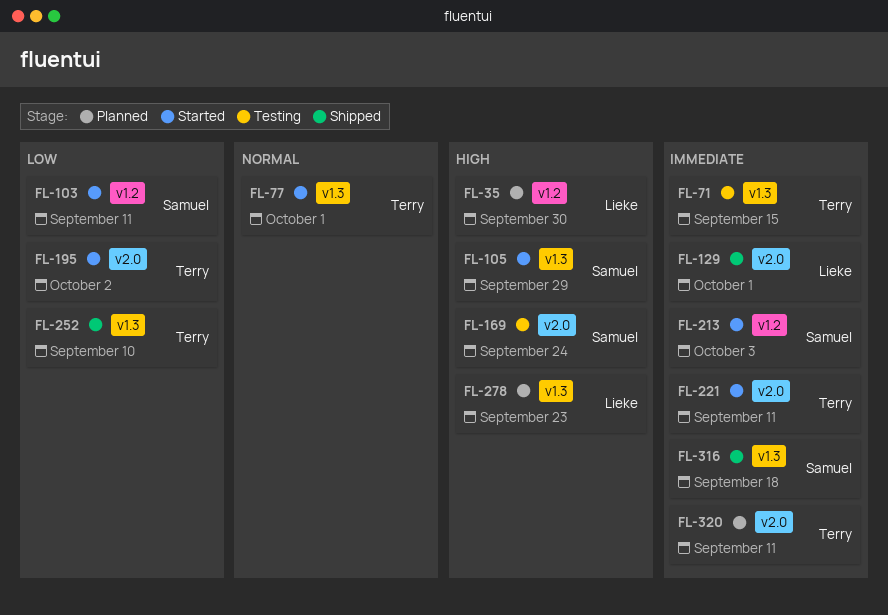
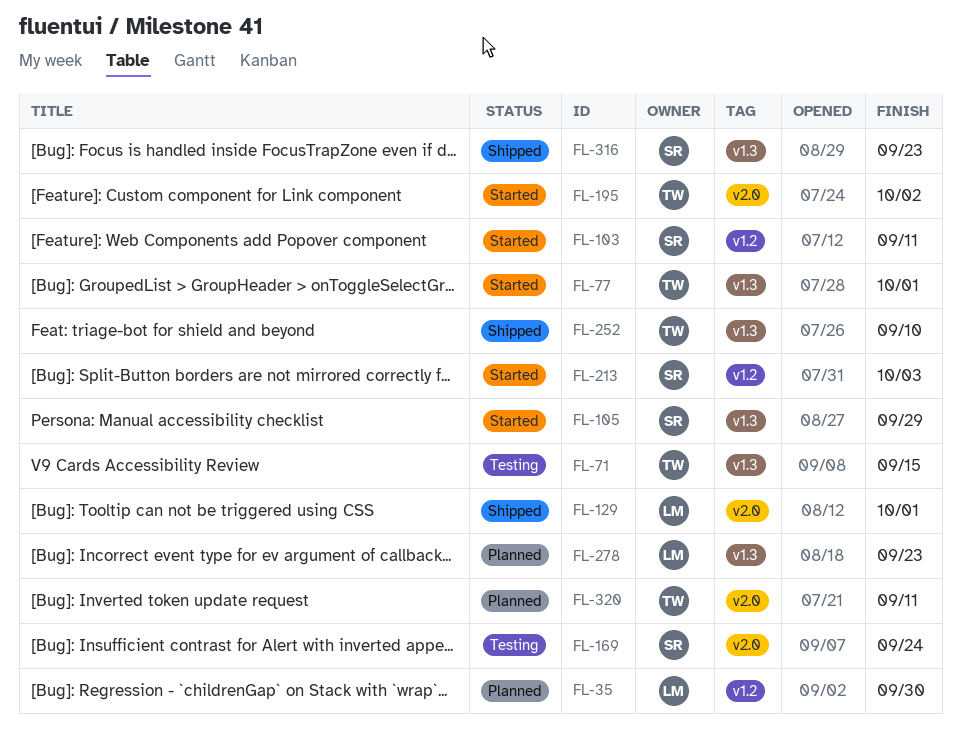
FL-221: present -> none
FL-316, due: Sep 18 -> Sep 23

